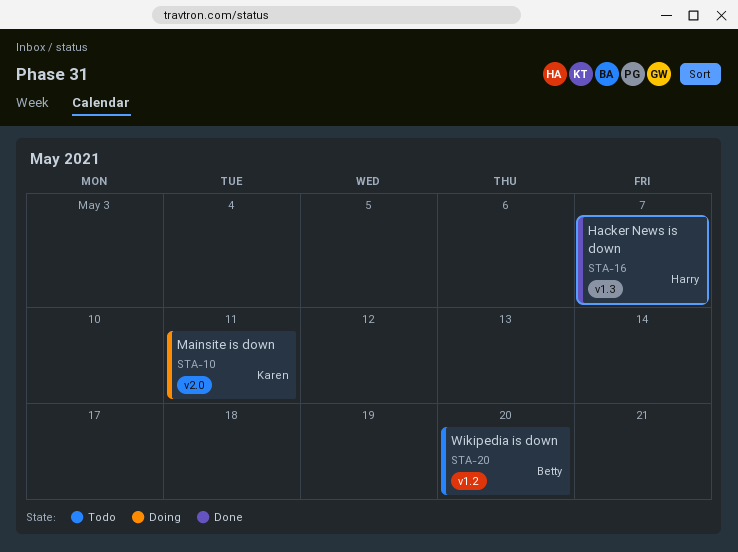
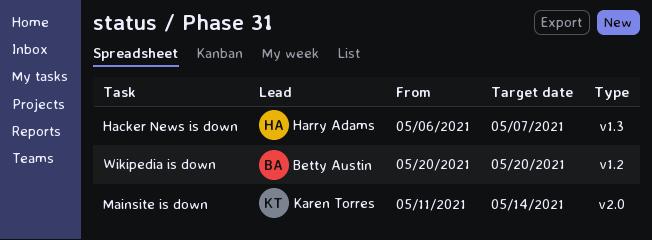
Mainsite is down, due: May 11 -> May 14

